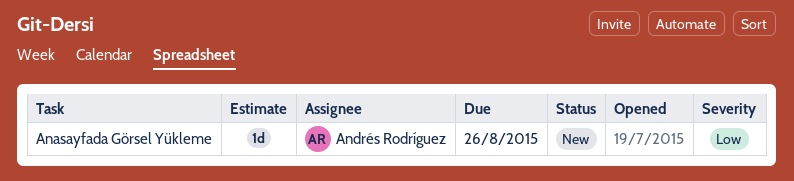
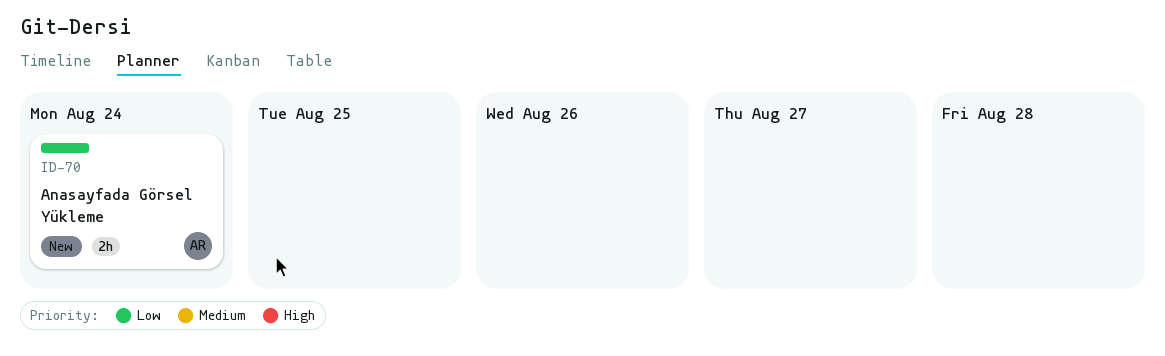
Anasayfada Görsel Yükleme, estimate: 1d -> 2h
Anasayfada Görsel Yükleme, due: Aug 26 -> Aug 24

